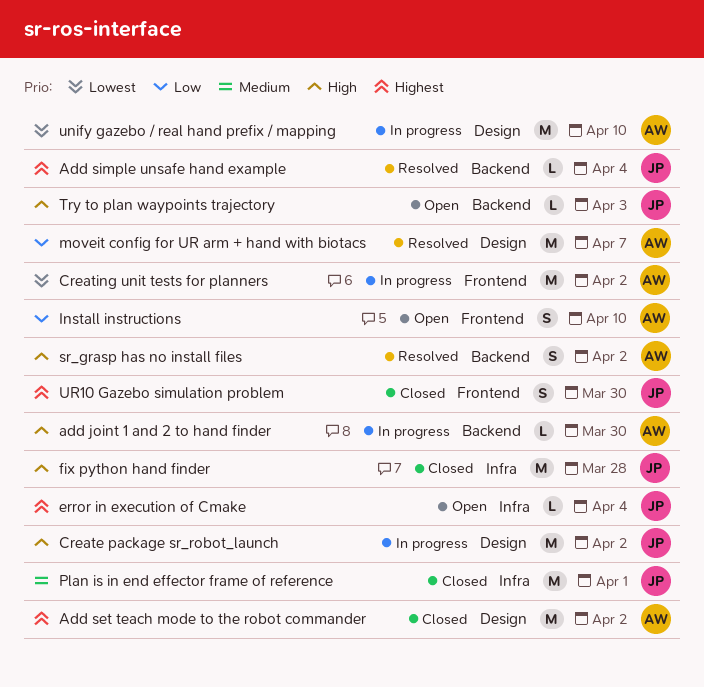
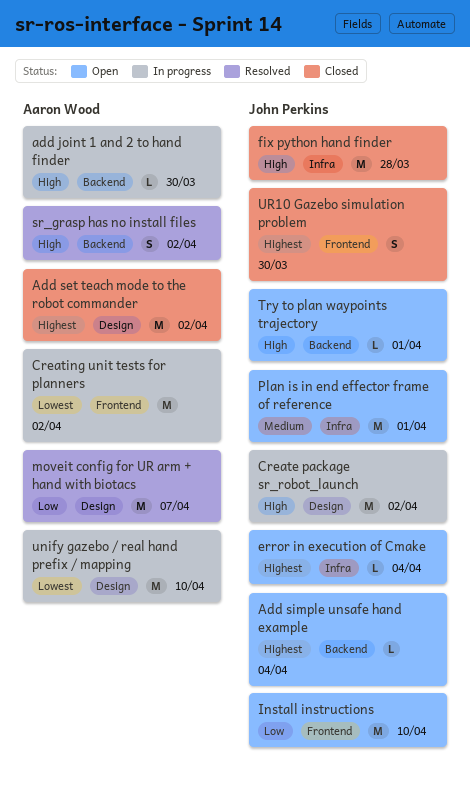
Add simple unsafe hand example, status: Resolved -> Open
Install instructions, owner: Aaron Wood -> John Perkins
Install instructions, estimate: S -> M
Plan is in end effector frame of reference, status: Closed -> Open
Try to plan waypoints trajectory, due: Apr 3 -> Apr 1

